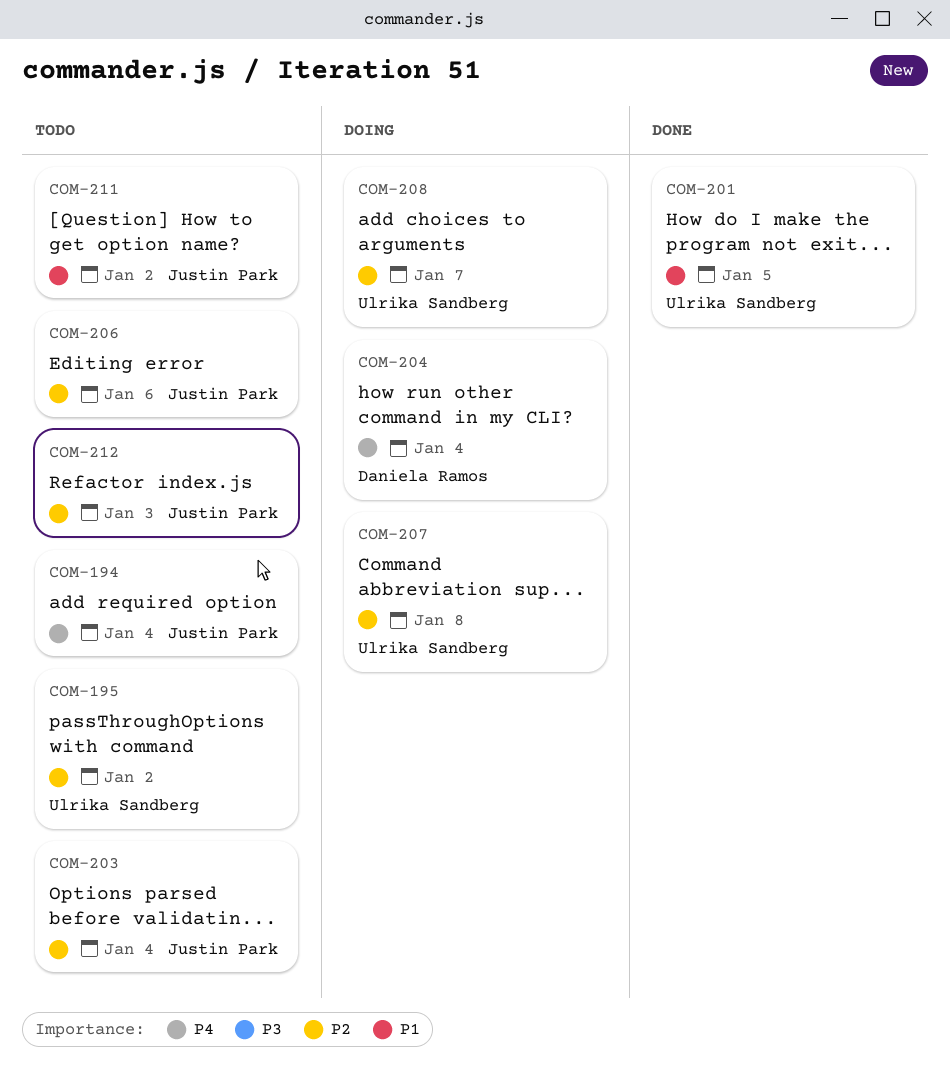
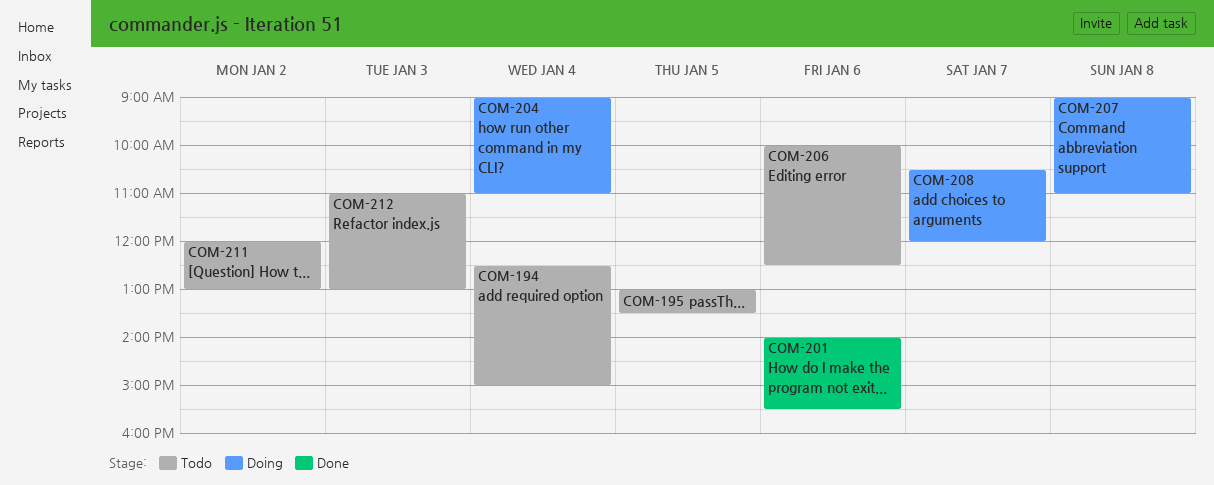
COM-195, day: Jan 2 -> Jan 5
COM-201, day: Jan 5 -> Jan 6
COM-203: present -> none

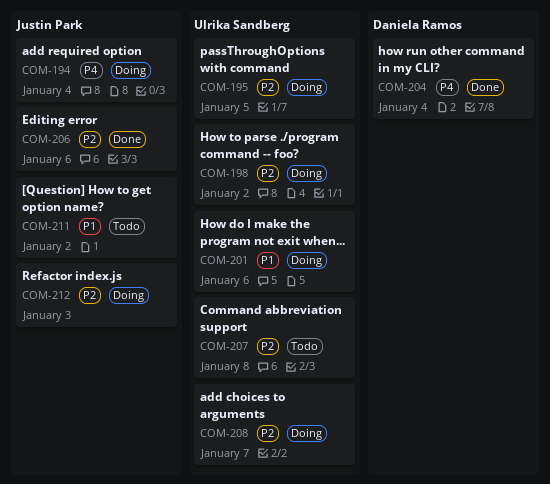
COM-194, status: Todo -> Doing
COM-195, status: Todo -> Doing
COM-198: none -> present
COM-201, status: Done -> Doing
COM-204, status: Doing -> Done
COM-206, status: Todo -> Done
COM-207, status: Doing -> Todo
COM-212, status: Todo -> Doing

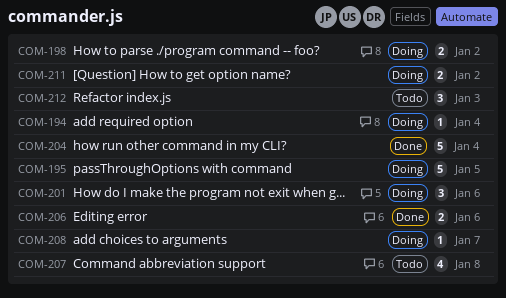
COM-211, status: Todo -> Doing
COM-212, status: Doing -> Todo

